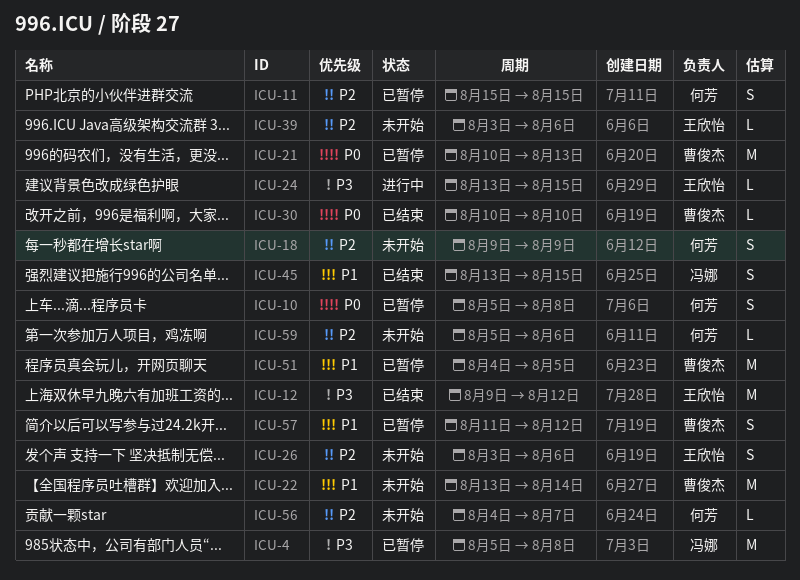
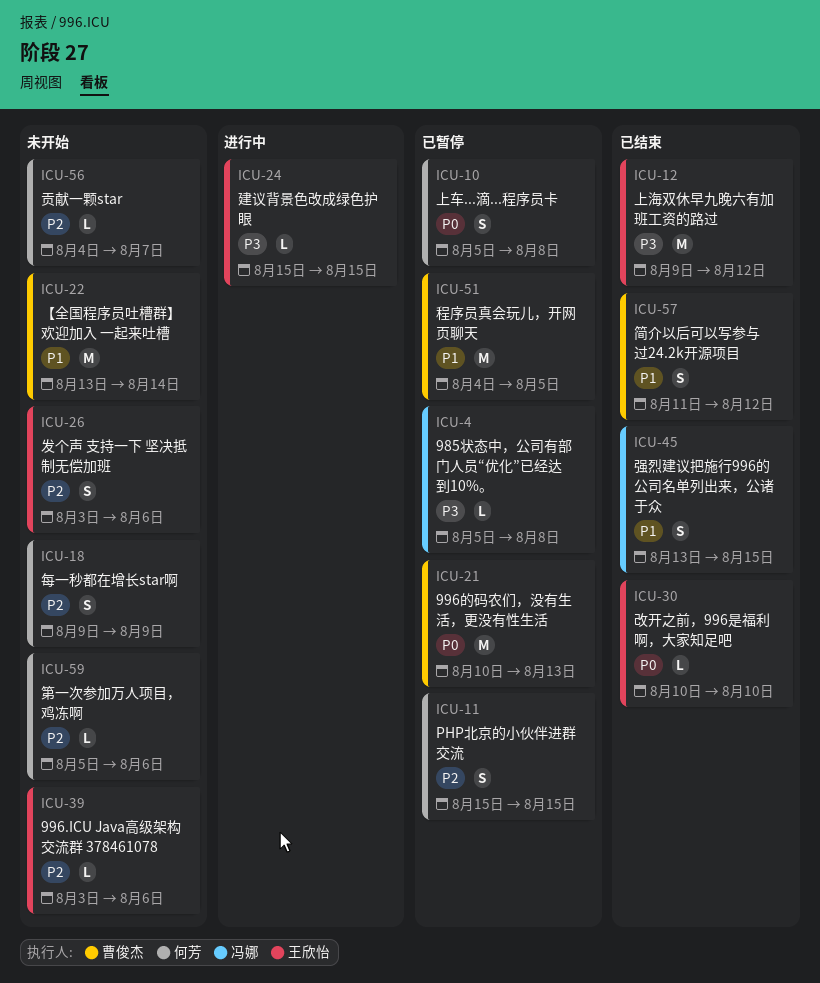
ICU-4, estimate: M -> L
ICU-24, start: Aug 13 -> Aug 15
ICU-30, owner: 曹俊杰 -> 王欣怡
ICU-57, status: 已暂停 -> 已结束

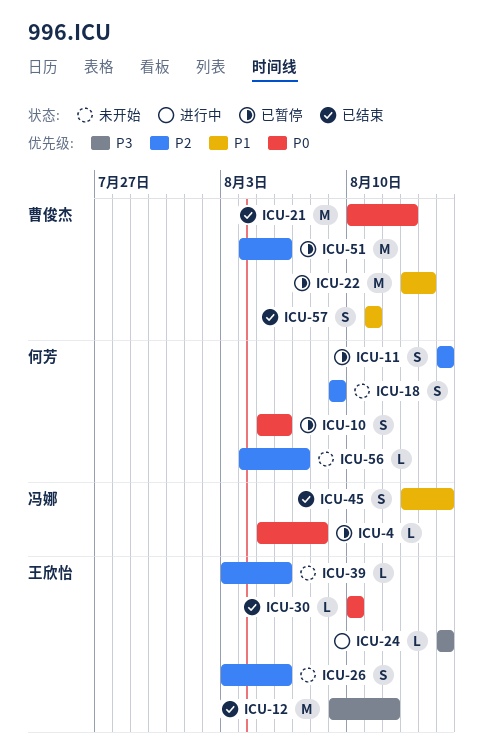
ICU-4, priority: P3 -> P0
ICU-10, due: Aug 8 -> Aug 6
ICU-21, status: 已暂停 -> 已结束
ICU-22, status: 未开始 -> 已暂停
ICU-51, priority: P1 -> P2
ICU-51, due: Aug 5 -> Aug 6
ICU-57, due: Aug 12 -> Aug 11
ICU-59: present -> none

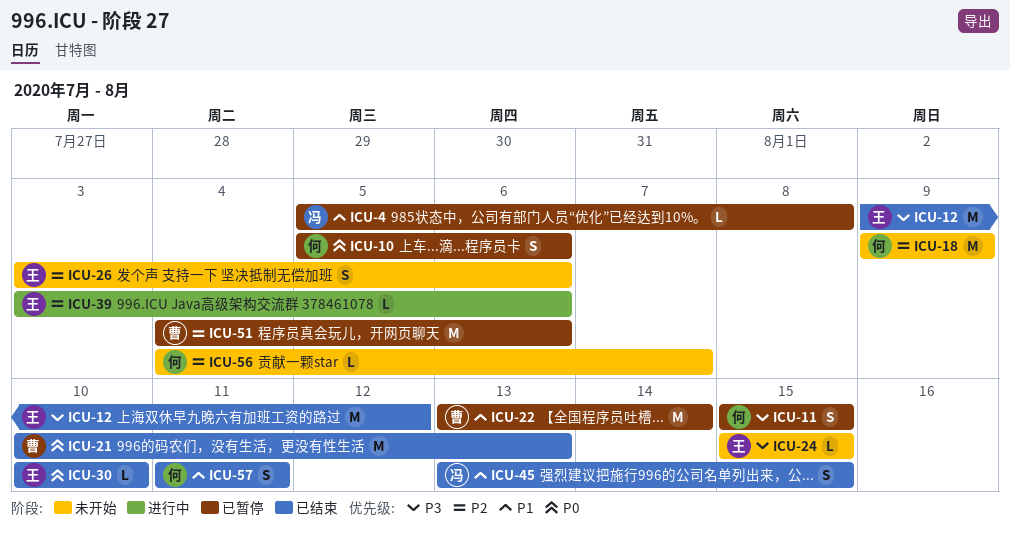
ICU-4, priority: P0 -> P1
ICU-11, priority: P2 -> P3
ICU-18, estimate: S -> M
ICU-24, status: 进行中 -> 未开始
ICU-39, status: 未开始 -> 进行中
ICU-57, owner: 曹俊杰 -> 何芳

